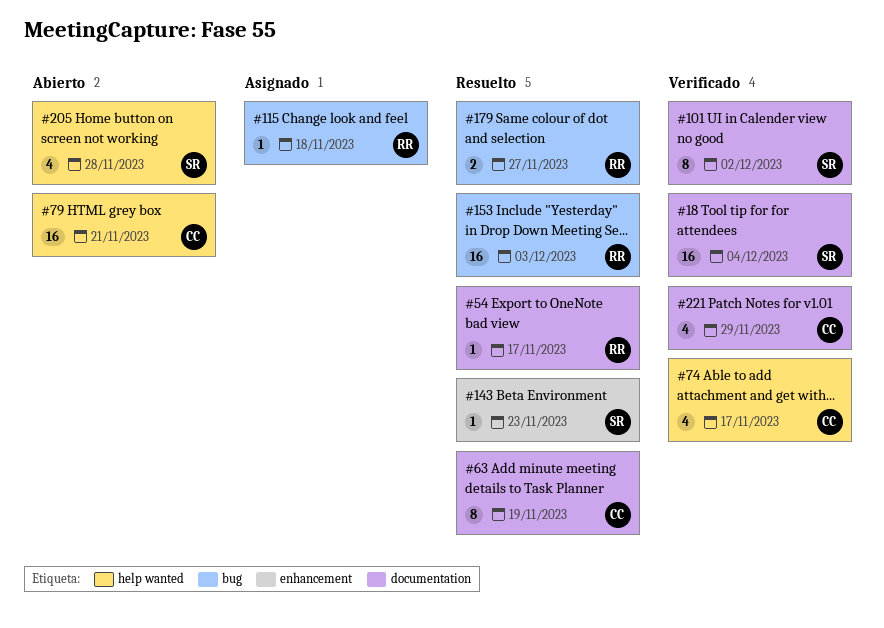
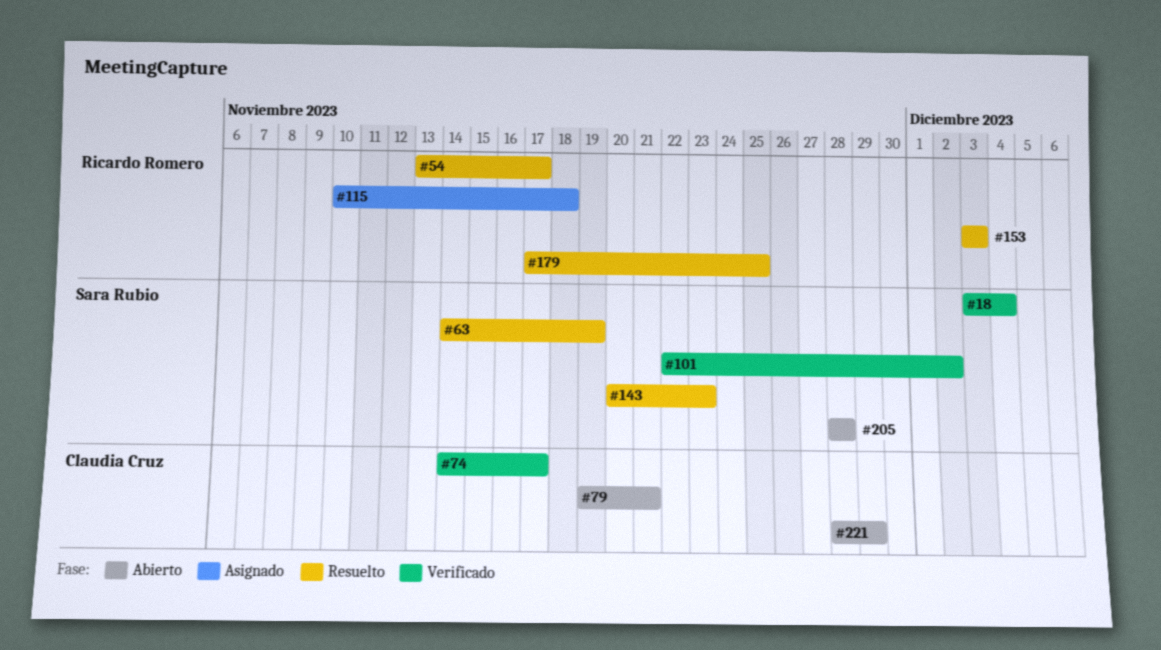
#63, owner: Claudia Cruz -> Sara Rubio
#179, due: Nov 27 -> Nov 25
#221, status: Verificado -> Abierto

